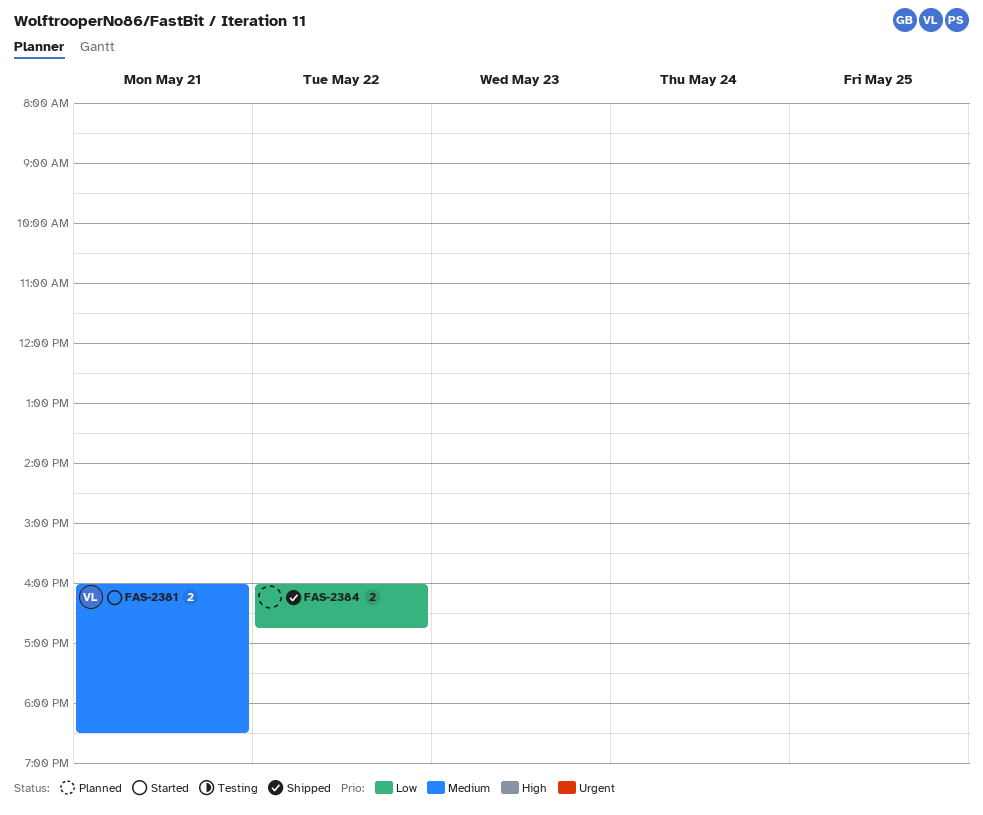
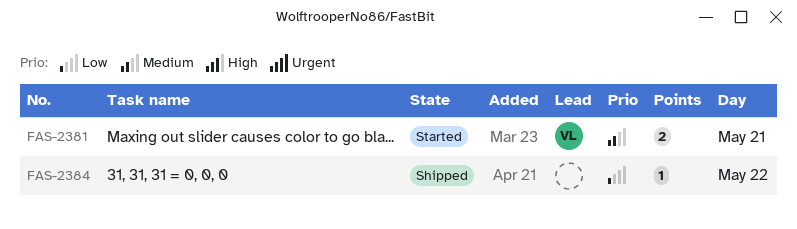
FAS-2384, estimate: 2 -> 1

